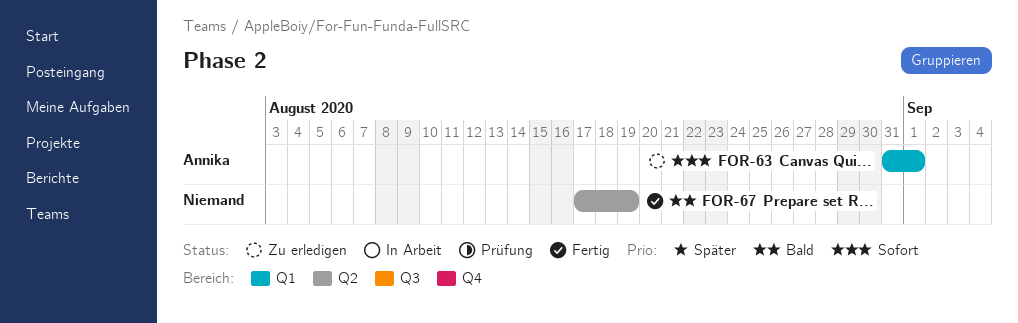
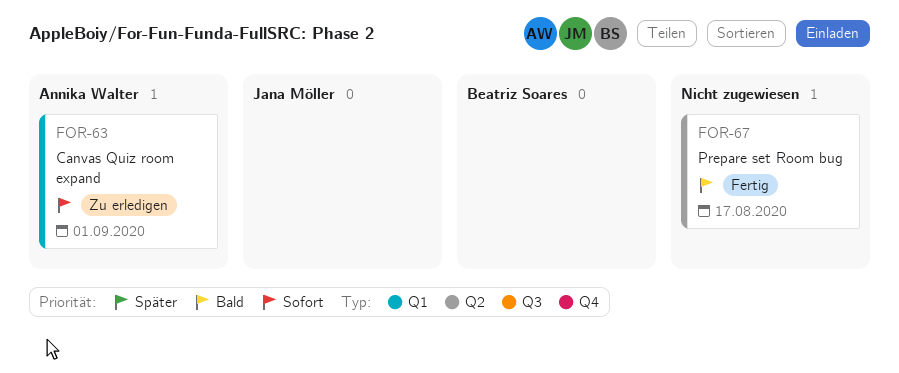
FOR-67, due: Aug 19 -> Aug 17

